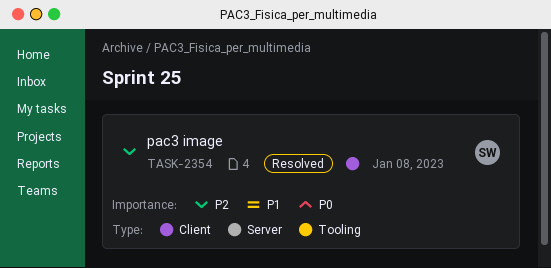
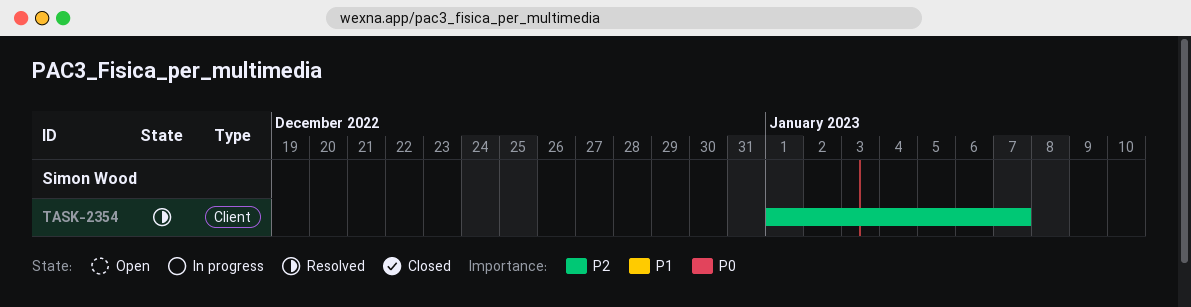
TASK-2354, due: Jan 8 -> Jan 7

